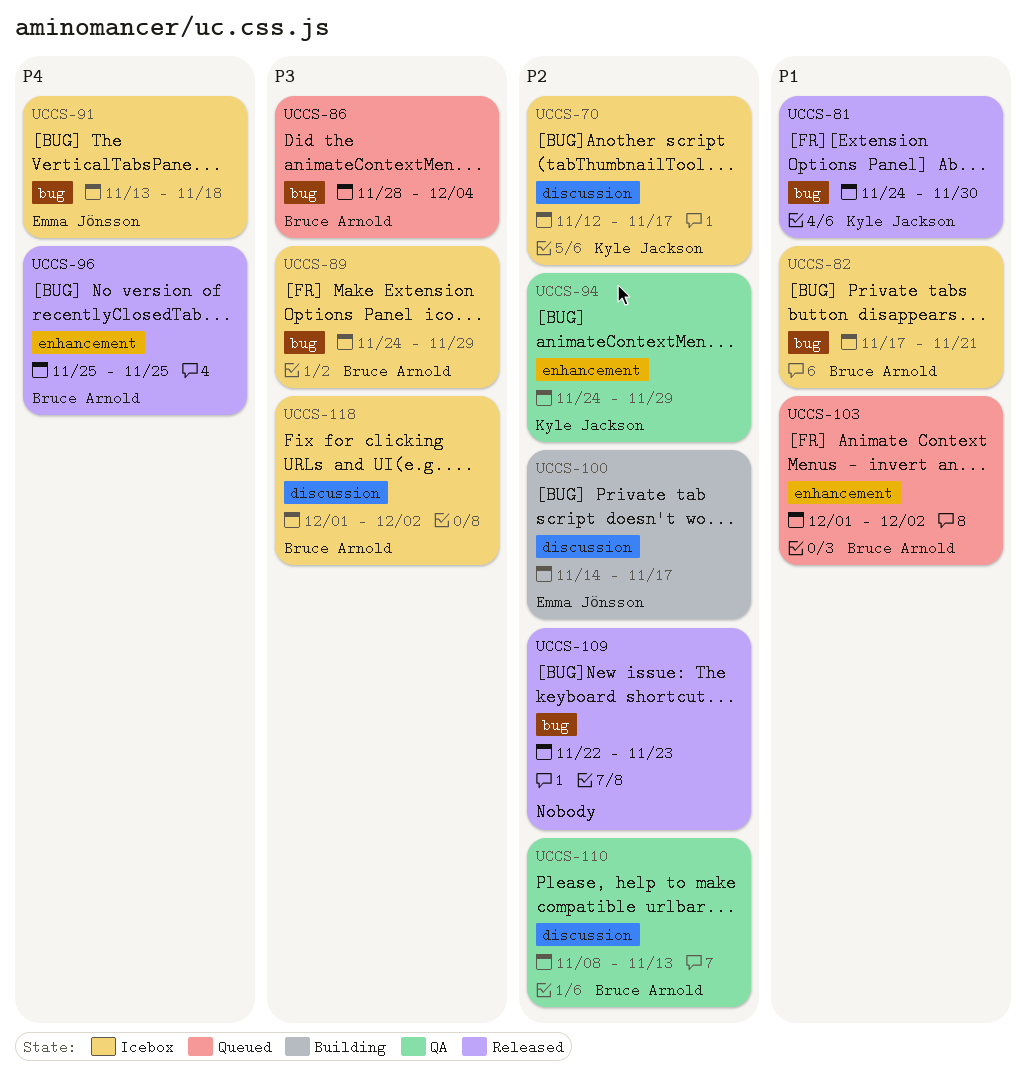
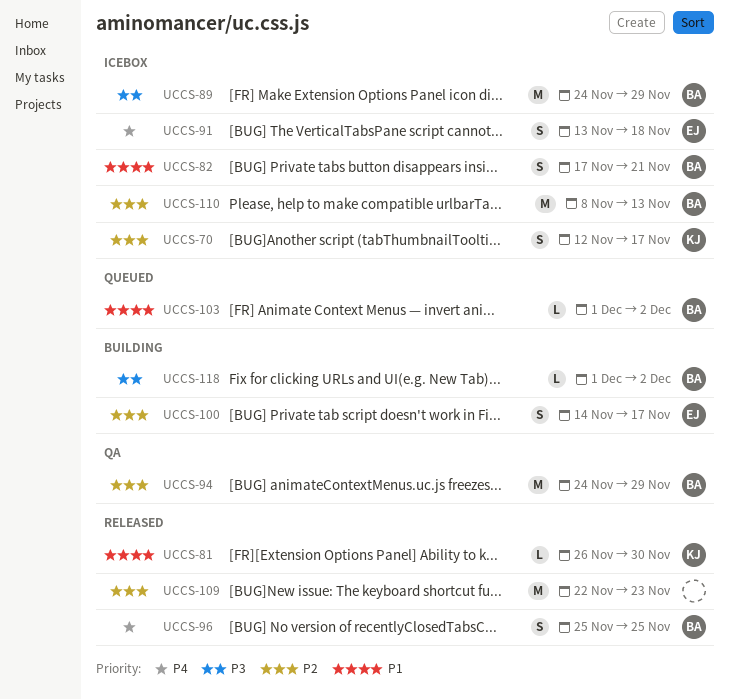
UCCS-81, start: Nov 24 -> Nov 26
UCCS-86: present -> none
UCCS-94, owner: Kyle Jackson -> Bruce Arnold
UCCS-110, status: QA -> Icebox
UCCS-118, status: Icebox -> Building

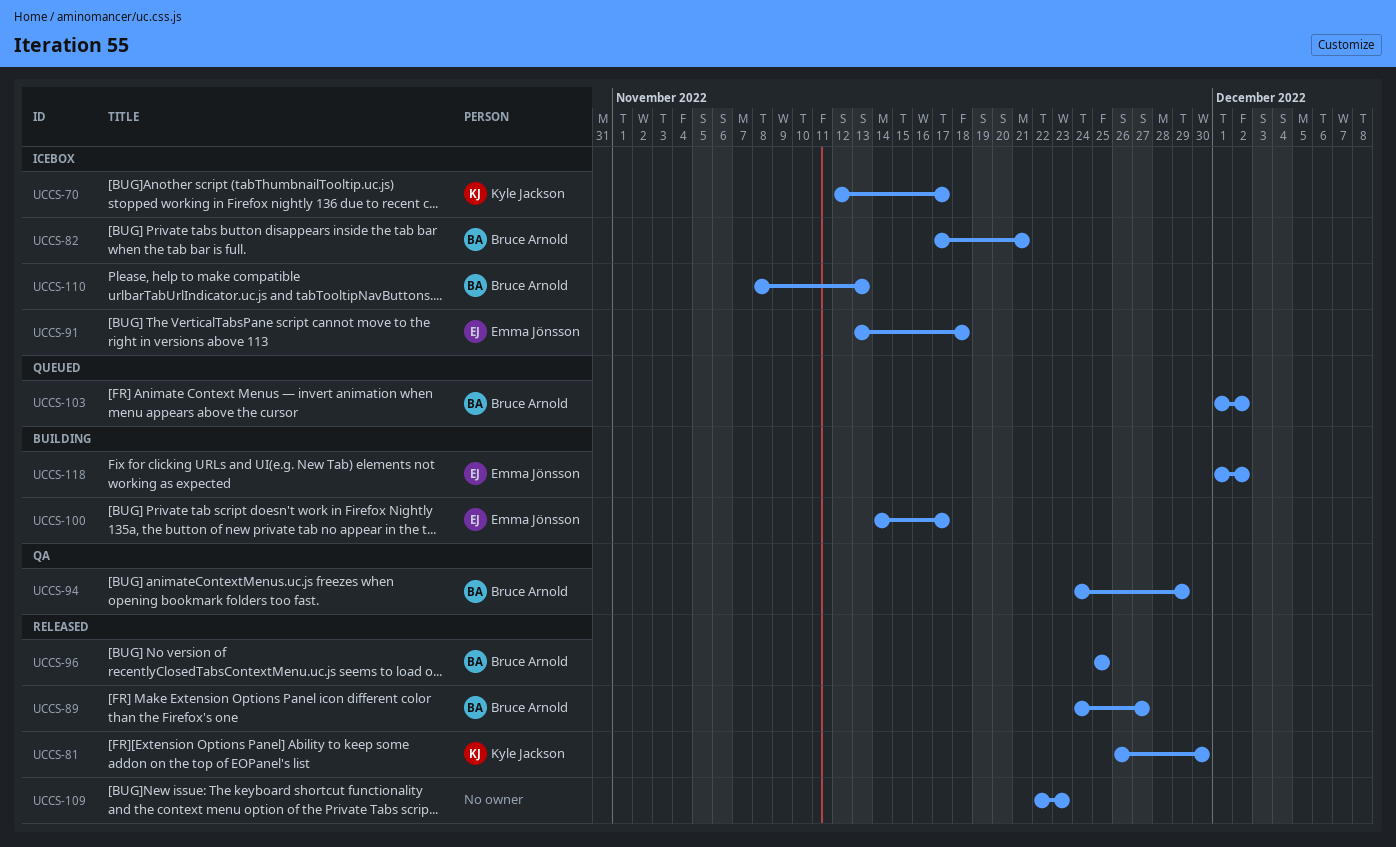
UCCS-89, status: Icebox -> Released
UCCS-89, due: Nov 29 -> Nov 27
UCCS-118, owner: Bruce Arnold -> Emma Jönsson

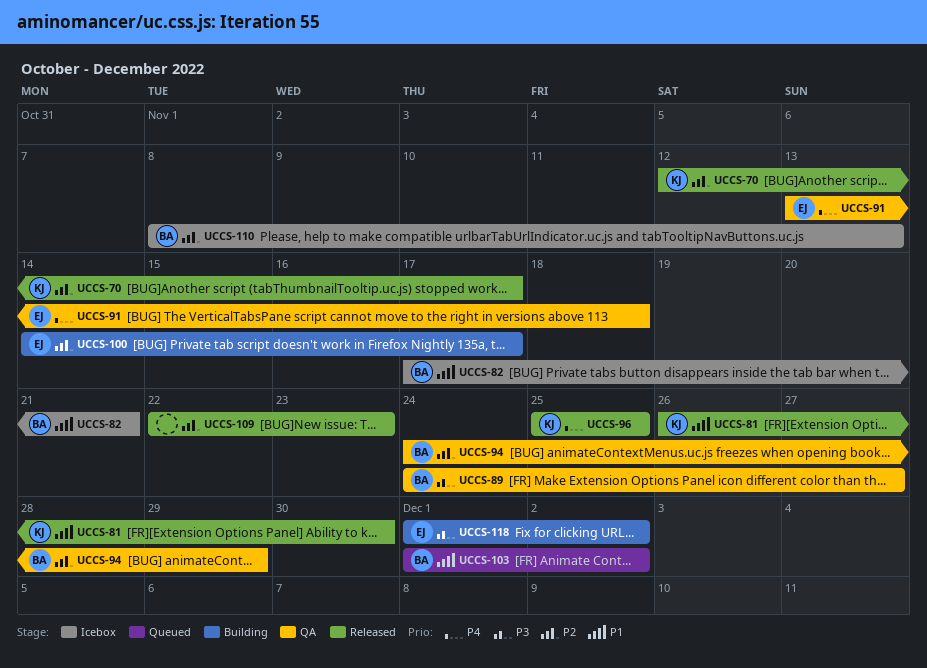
UCCS-70, status: Icebox -> Released
UCCS-89, status: Released -> QA
UCCS-91, status: Icebox -> QA
UCCS-96, owner: Bruce Arnold -> Kyle Jackson

